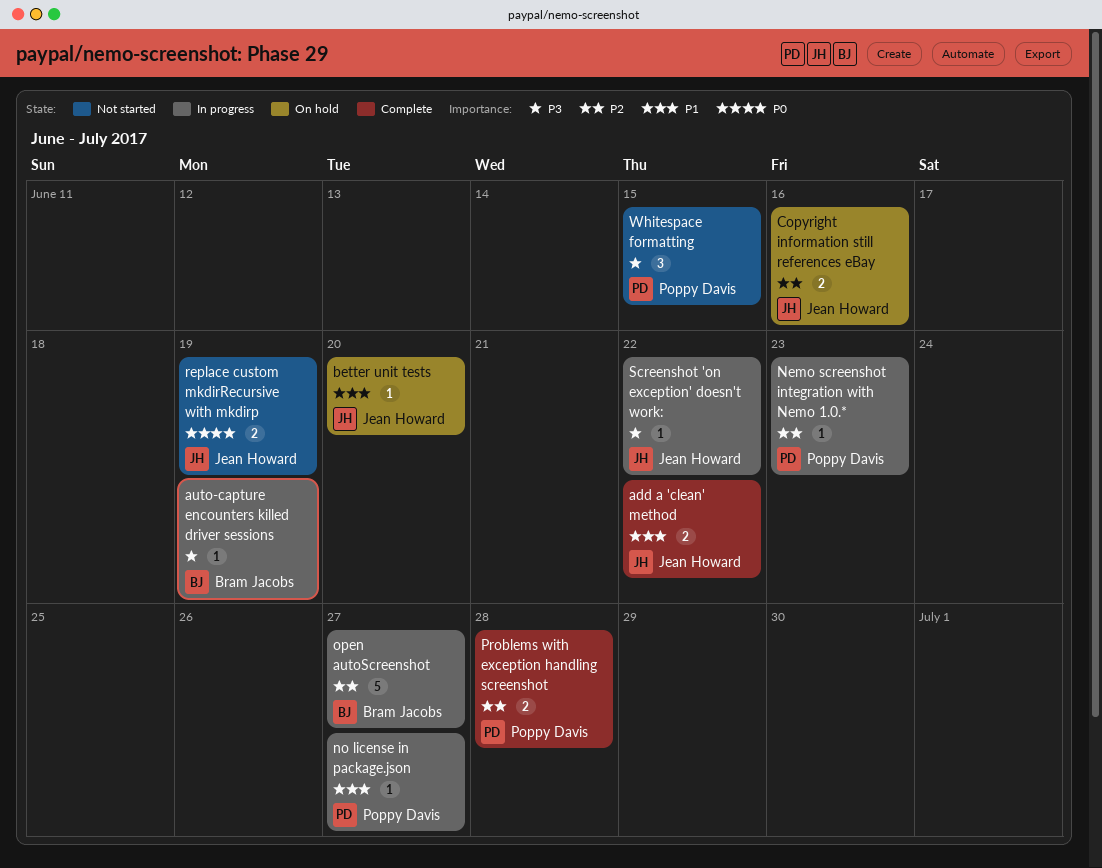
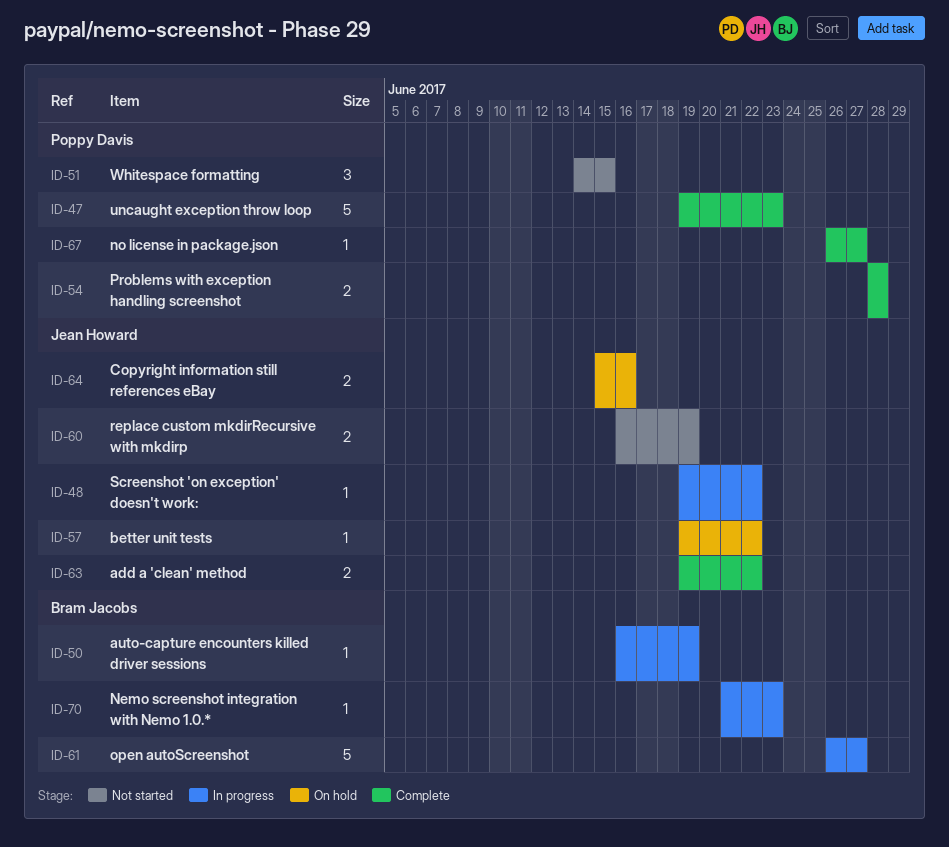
better unit tests, due: Jun 20 -> Jun 22
Nemo screenshot integration with Nemo 1.0.*, owner: Poppy Davis -> Bram Jacobs
no license in package.json, status: In progress -> Complete
uncaught exception throw loop: none -> present

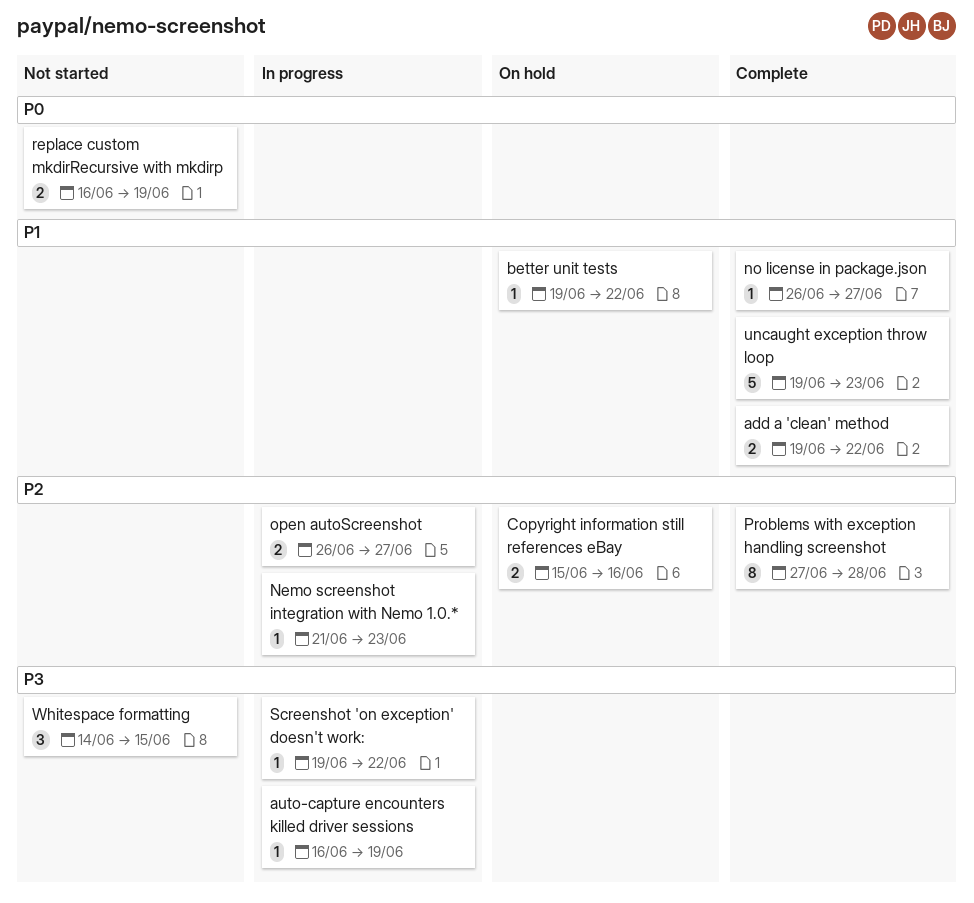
open autoScreenshot, estimate: 5 -> 2
Problems with exception handling screenshot, estimate: 2 -> 8
Problems with exception handling screenshot, start: Jun 28 -> Jun 27

